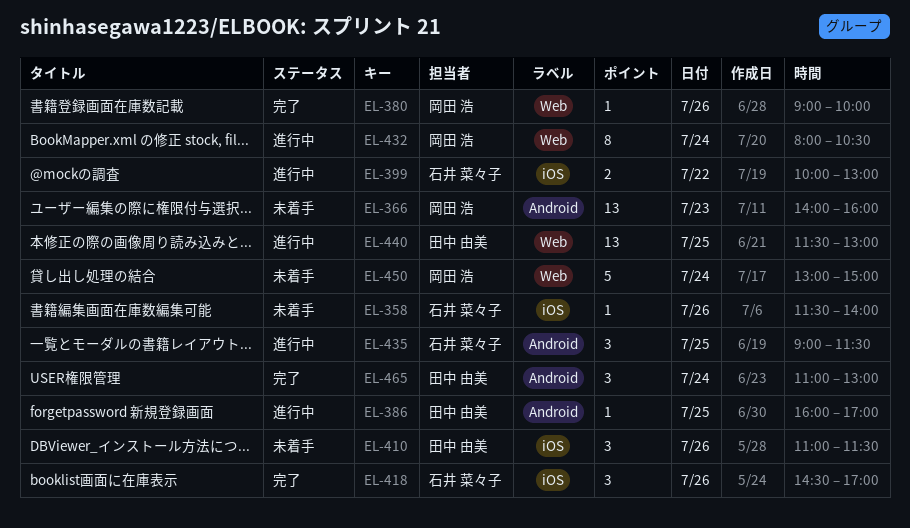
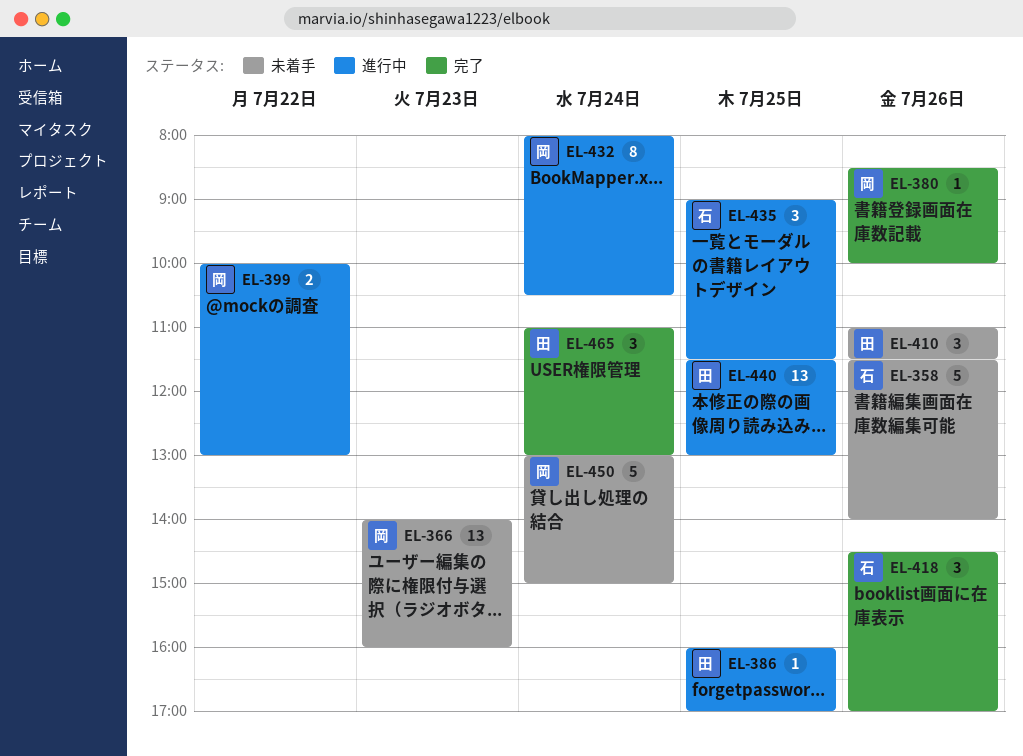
EL-358, estimate: 1 -> 5
EL-380, begins: 09:00 -> 08:30
EL-399, owner: 石井 菜々子 -> 岡田 浩

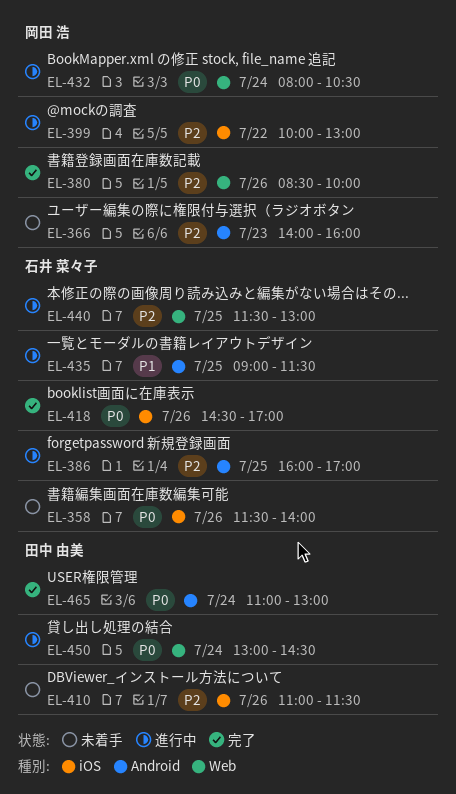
EL-386, owner: 田中 由美 -> 石井 菜々子
EL-440, owner: 田中 由美 -> 石井 菜々子
EL-450, status: 未着手 -> 進行中
EL-450, owner: 岡田 浩 -> 田中 由美
EL-450, ends: 15:00 -> 14:30

